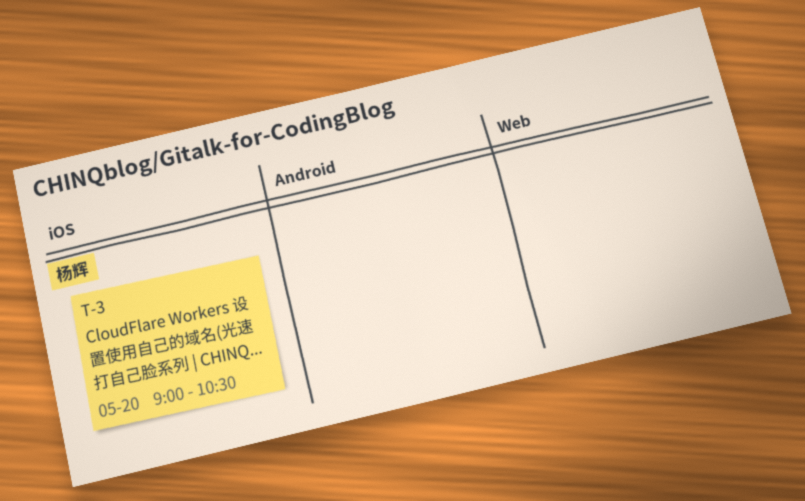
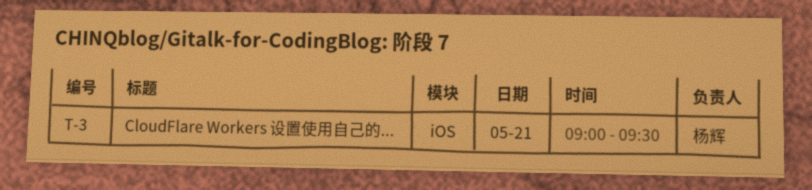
T-3, day: May 20 -> May 21
T-3, ends: 10:30 -> 09:30

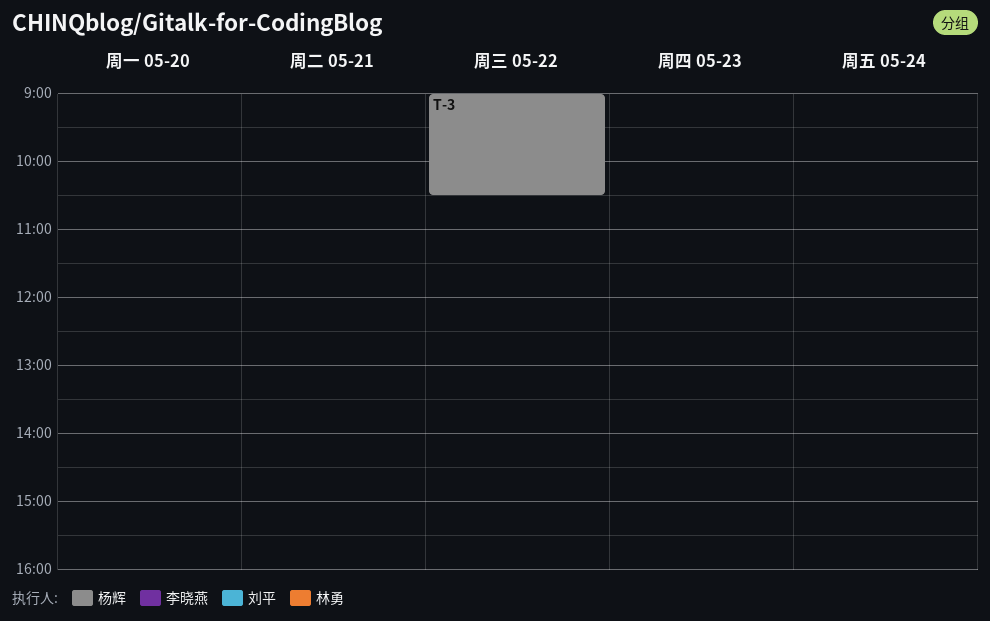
T-3, day: May 21 -> May 22
T-3, ends: 09:30 -> 10:30

